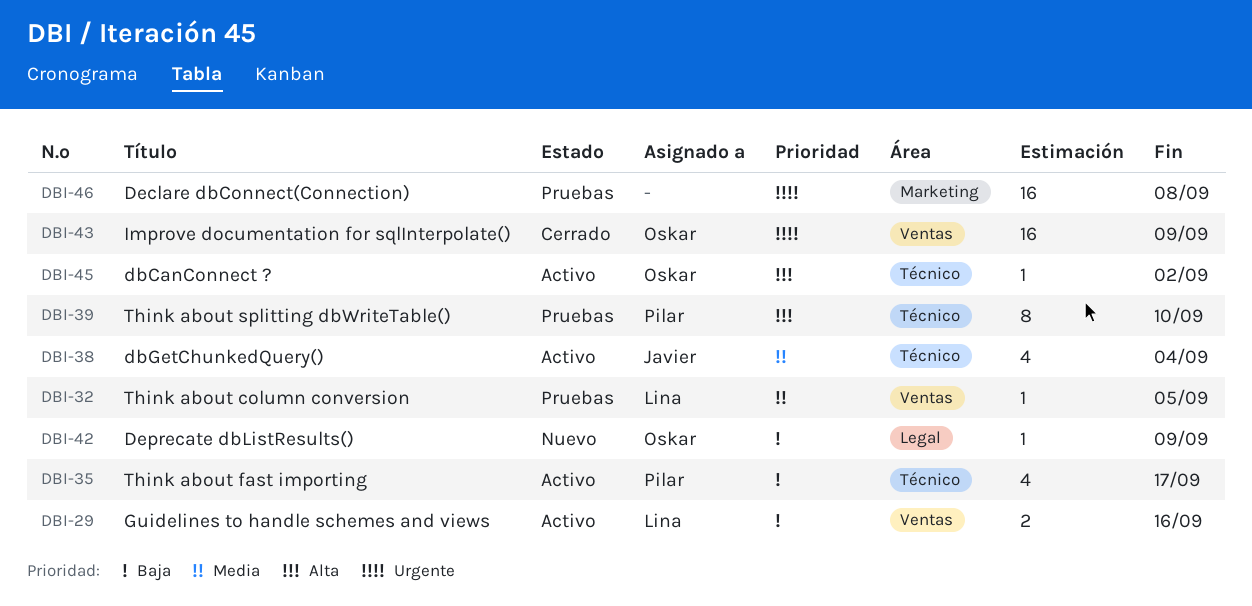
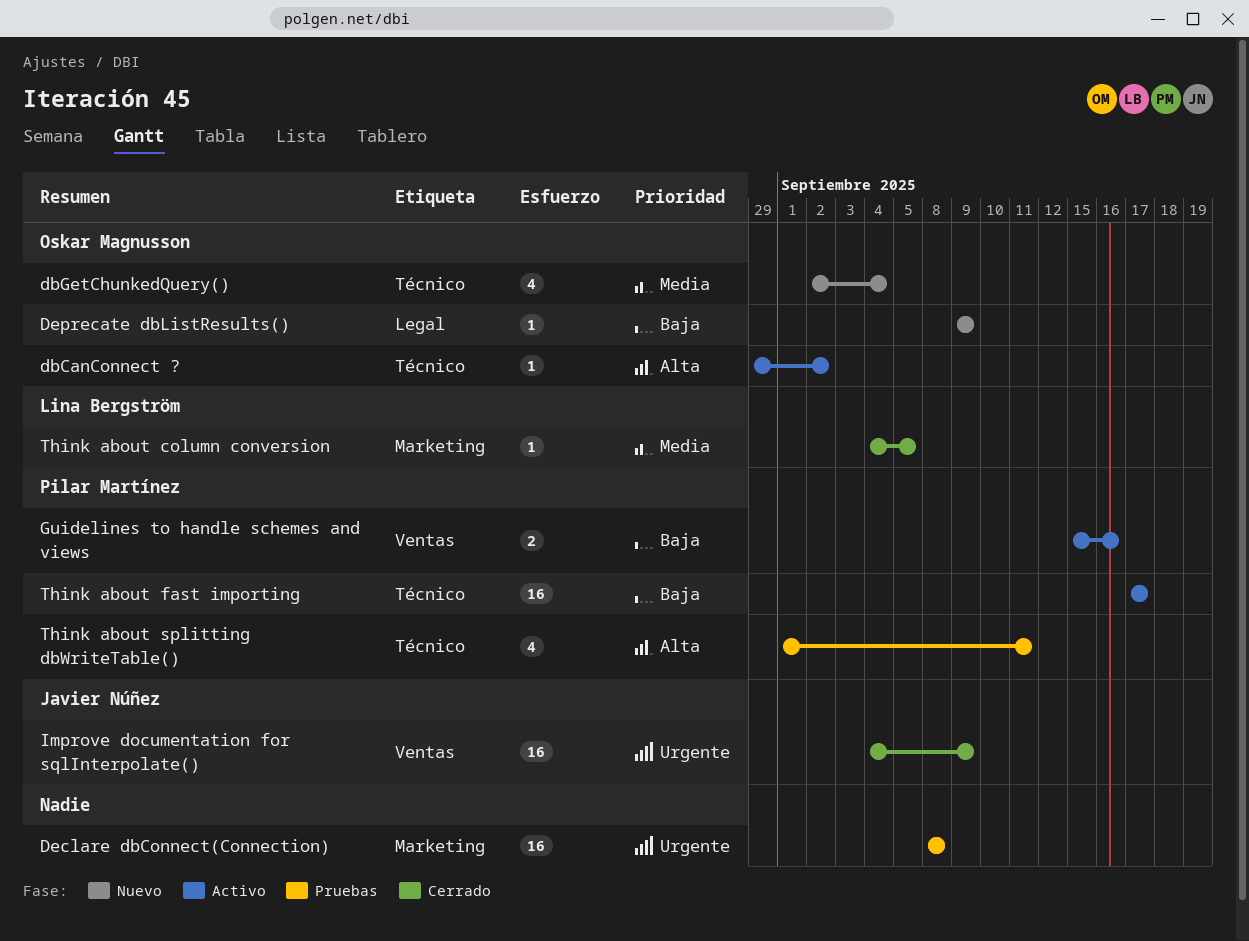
dbGetChunkedQuery(), status: Activo -> Nuevo
dbGetChunkedQuery(), owner: Javier Núñez -> Oskar Magnusson
Guidelines to handle schemes and views, owner: Lina Bergström -> Pilar Martínez
Improve documentation for sqlInterpolate(), owner: Oskar Magnusson -> Javier Núñez
Think about column conversion, status: Pruebas -> Cerrado
Think about column conversion, label: Ventas -> Marketing
Think about fast importing, estimate: 4 -> 16
Think about splitting dbWriteTable(), estimate: 8 -> 4
Think about splitting dbWriteTable(), due: Sep 10 -> Sep 11

